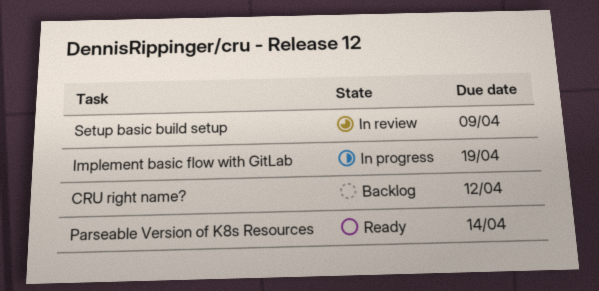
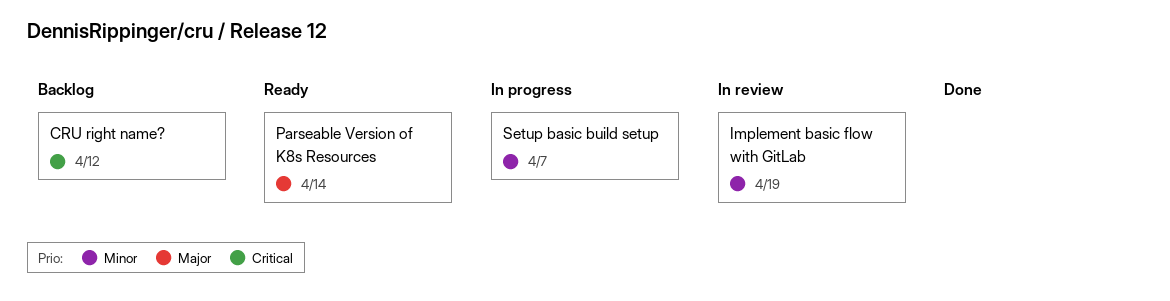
Implement basic flow with GitLab, status: In progress -> In review
Setup basic build setup, status: In review -> In progress
Setup basic build setup, due: Apr 9 -> Apr 7

